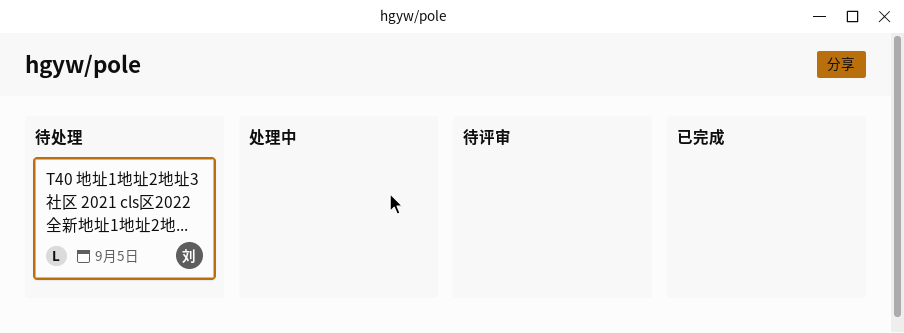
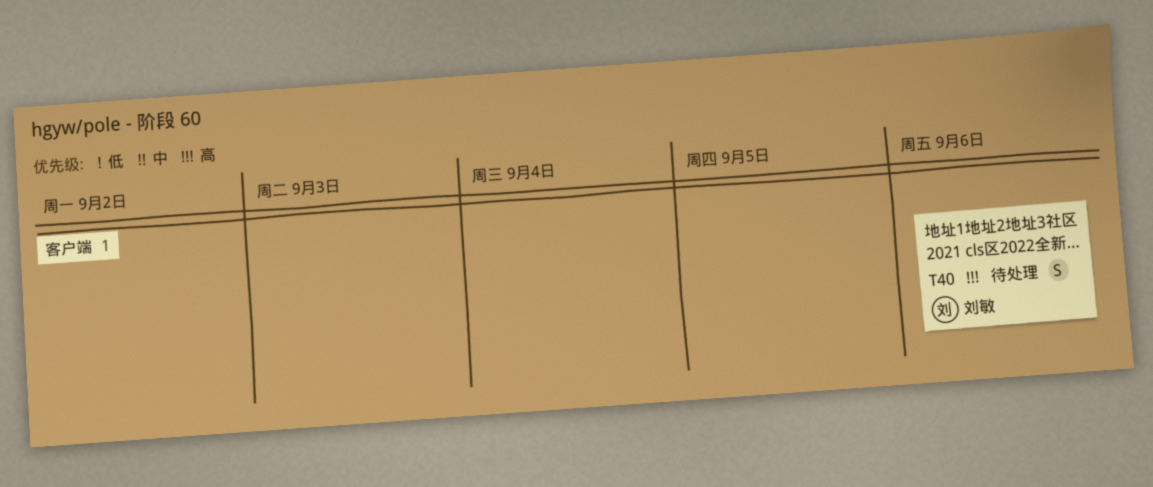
T40, estimate: L -> S
T40, due: Sep 5 -> Sep 6

